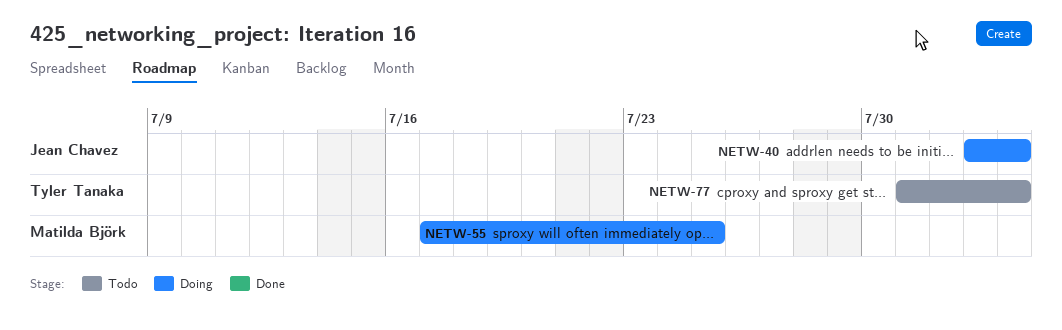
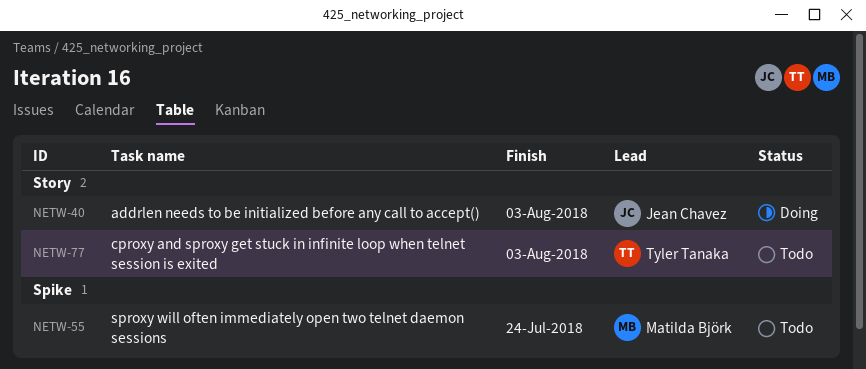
NETW-55, status: Doing -> Todo
NETW-55, due: Jul 25 -> Jul 24

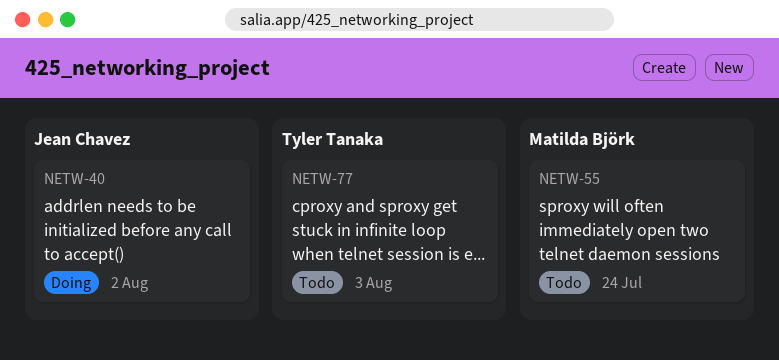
NETW-40, due: Aug 3 -> Aug 2

